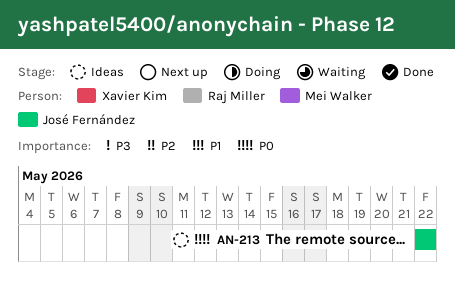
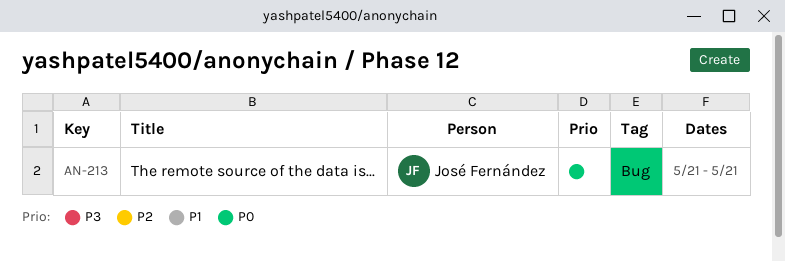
AN-213, start: May 22 -> May 21
AN-213, due: May 22 -> May 21

